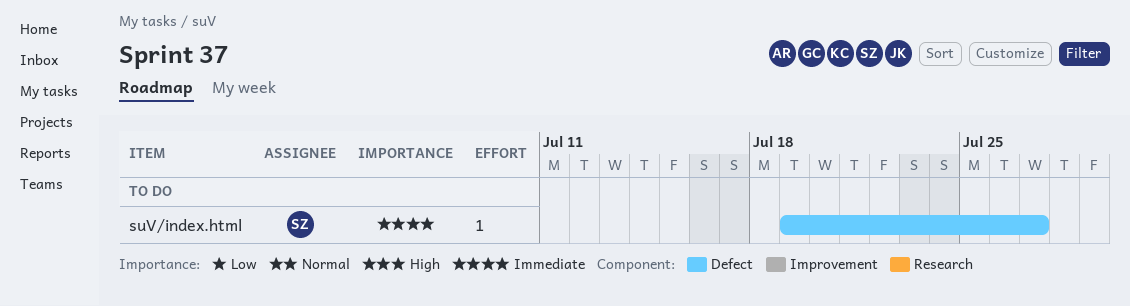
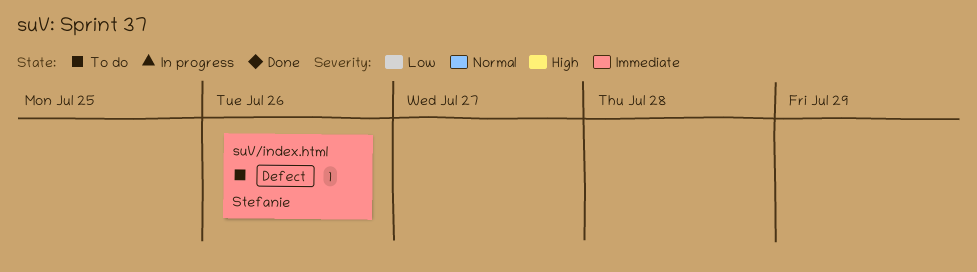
suV/index.html, due: Jul 27 -> Jul 26

